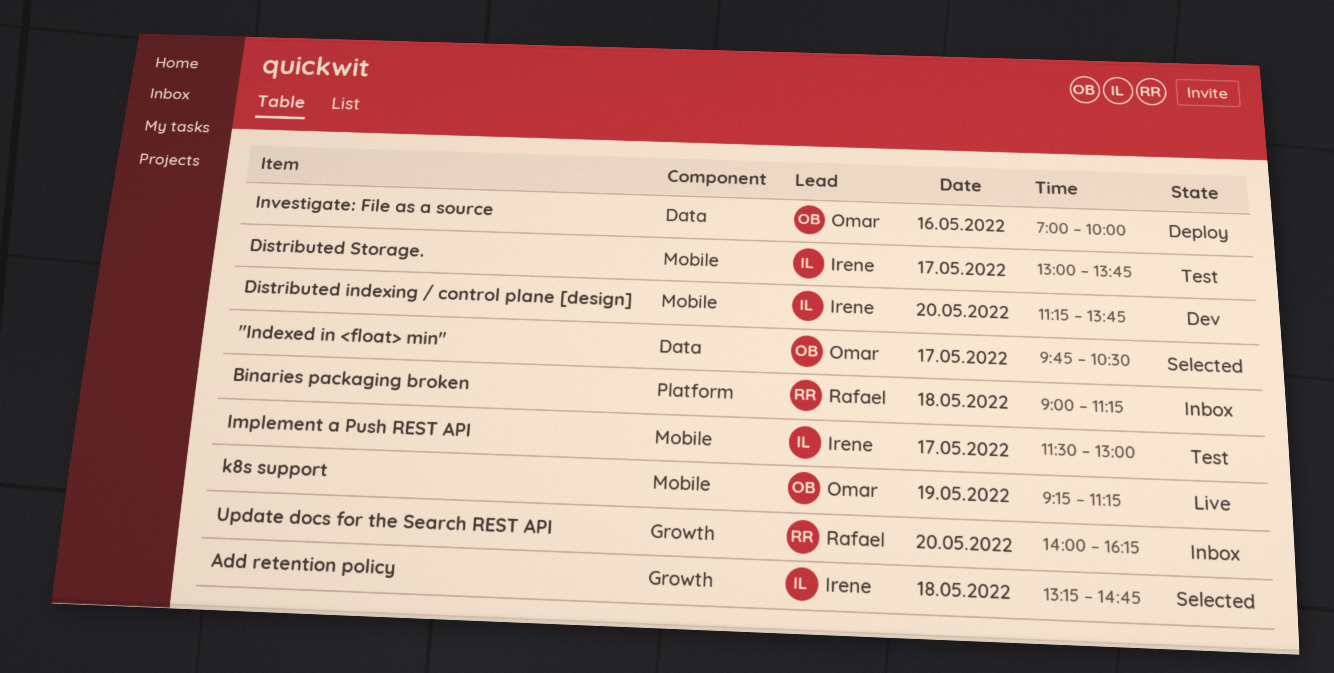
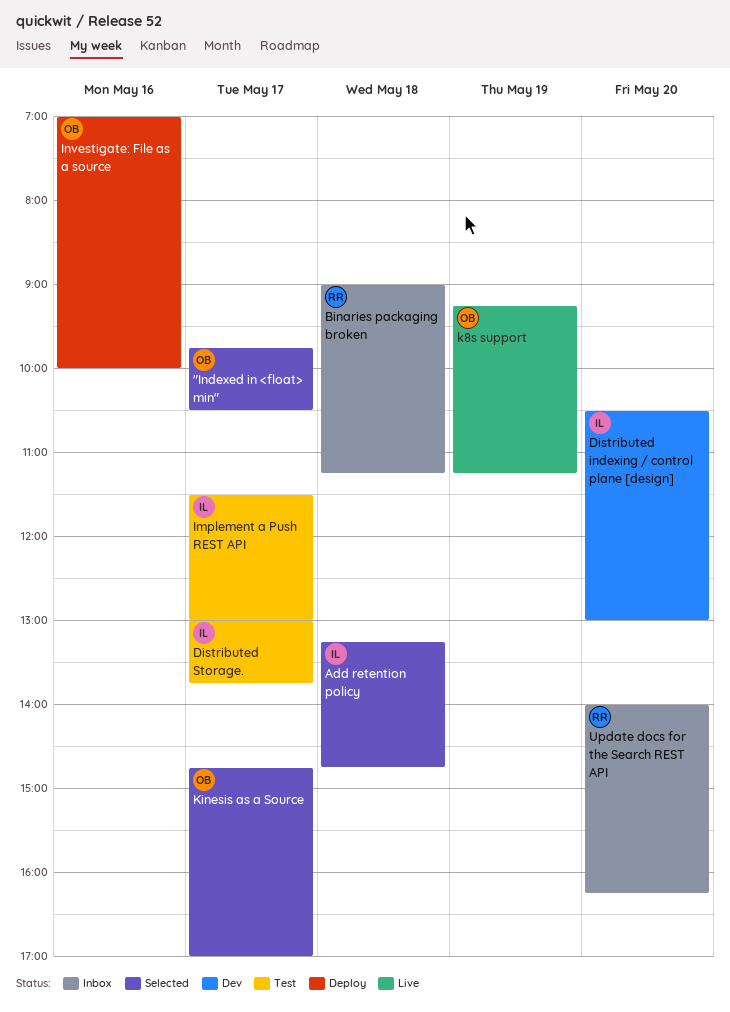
Distributed indexing / control plane [design], begins: 11:15 -> 10:30
Distributed indexing / control plane [design], ends: 13:45 -> 13:00
Kinesis as a Source: none -> present

